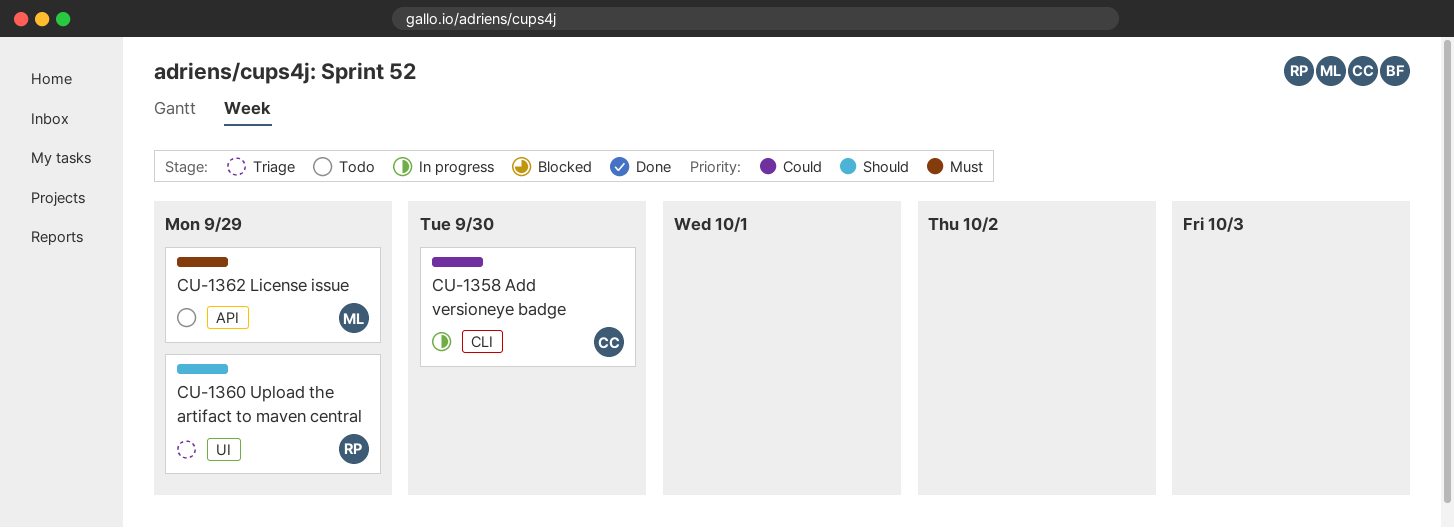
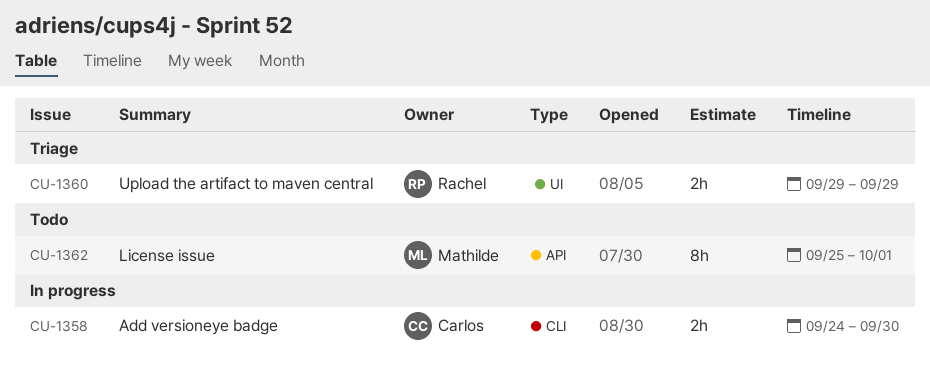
CU-1362, due: Sep 29 -> Oct 1

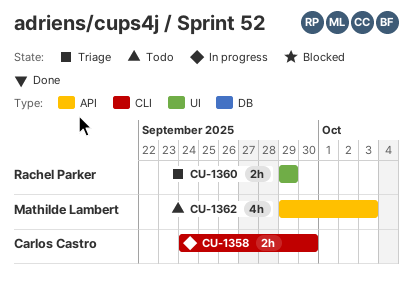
CU-1362, estimate: 8h -> 4h
CU-1362, start: Sep 25 -> Sep 29
CU-1362, due: Oct 1 -> Oct 3

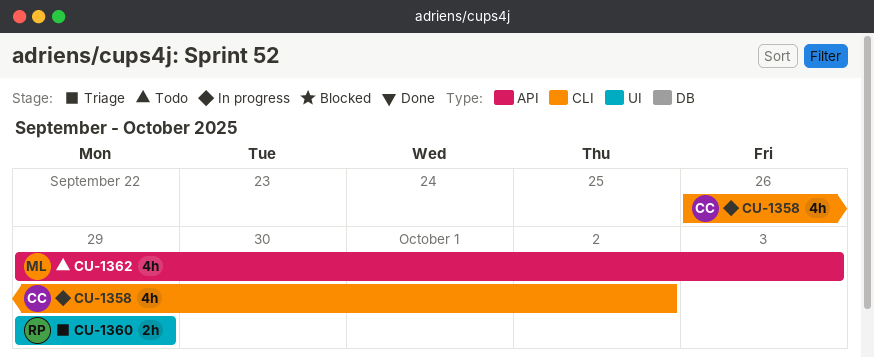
CU-1358, estimate: 2h -> 4h
CU-1358, start: Sep 24 -> Sep 26
CU-1358, due: Sep 30 -> Oct 2

